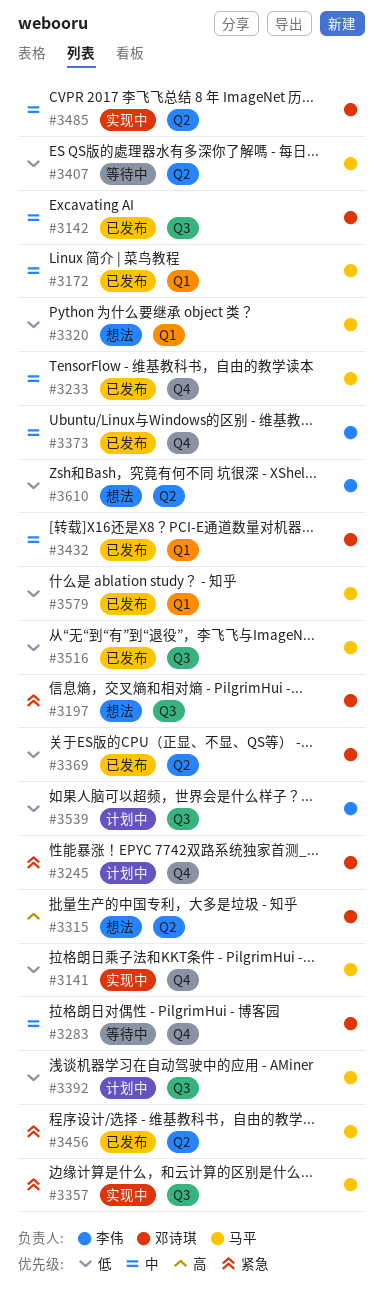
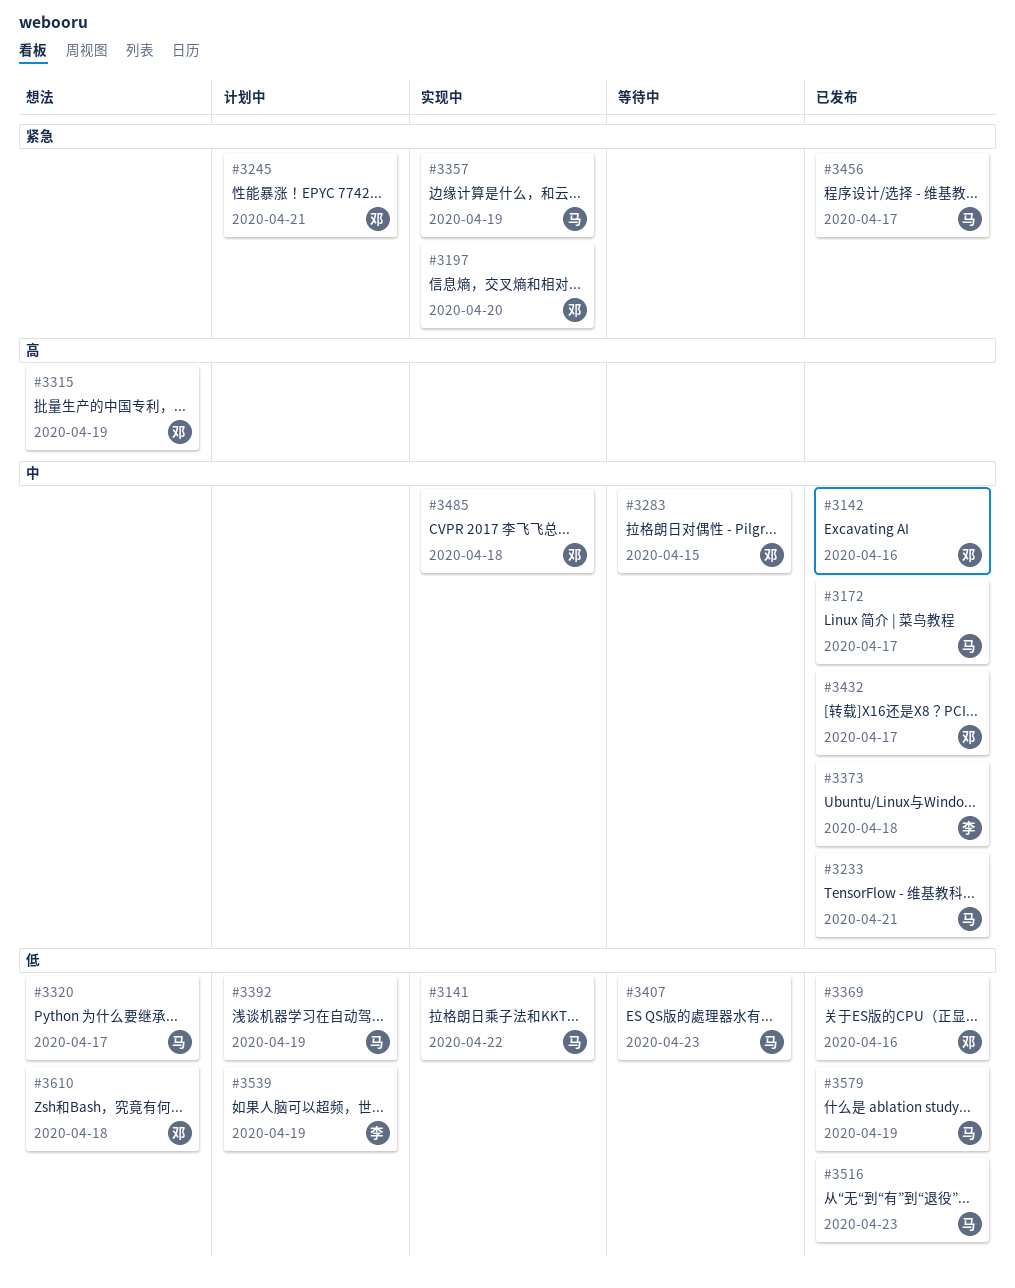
#3197, status: 想法 -> 实现中
#3610, owner: 李伟 -> 邓诗琪

